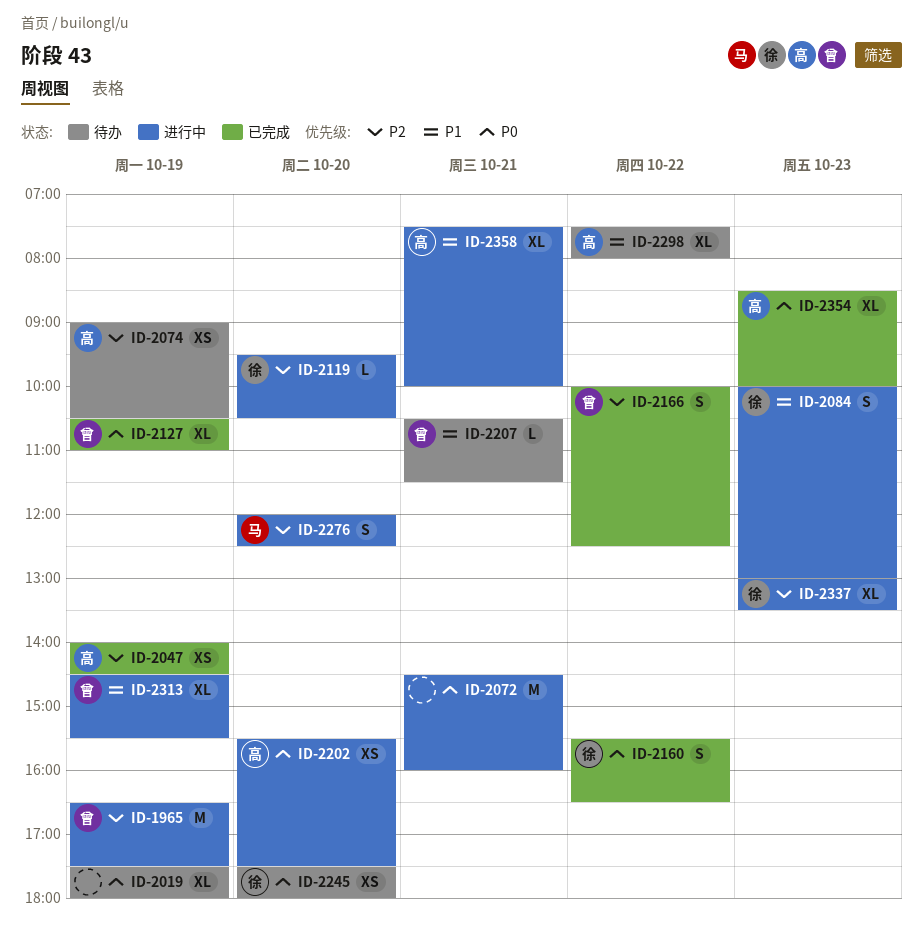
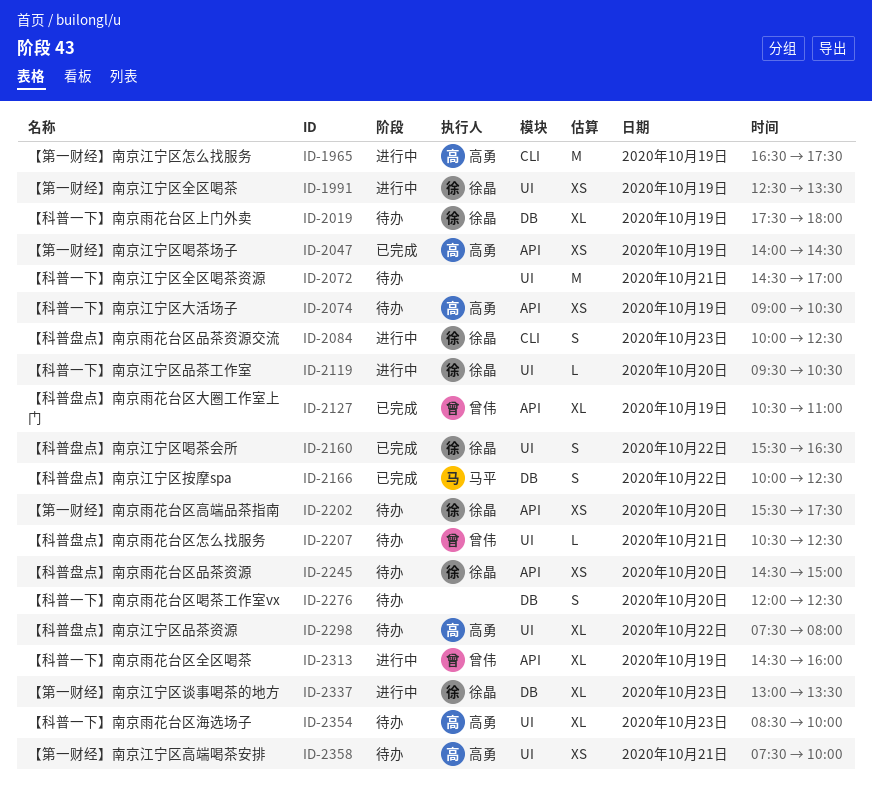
ID-1965, owner: 曾伟 -> 高勇
ID-1991: none -> present
ID-2019, owner: none -> 徐晶
ID-2072, status: 进行中 -> 待办
ID-2072, ends: 16:00 -> 17:00
ID-2084, ends: 13:00 -> 12:30
ID-2166, owner: 曾伟 -> 马平
ID-2202, status: 进行中 -> 待办
ID-2202, owner: 高勇 -> 徐晶
ID-2207, ends: 11:30 -> 12:30
ID-2245, begins: 17:30 -> 14:30
ID-2245, ends: 18:00 -> 15:00
ID-2276, status: 进行中 -> 待办
ID-2276, owner: 马平 -> none
ID-2313, ends: 15:30 -> 16:00
ID-2354, status: 已完成 -> 待办
ID-2358, status: 进行中 -> 待办
ID-2358, estimate: XL -> XS

